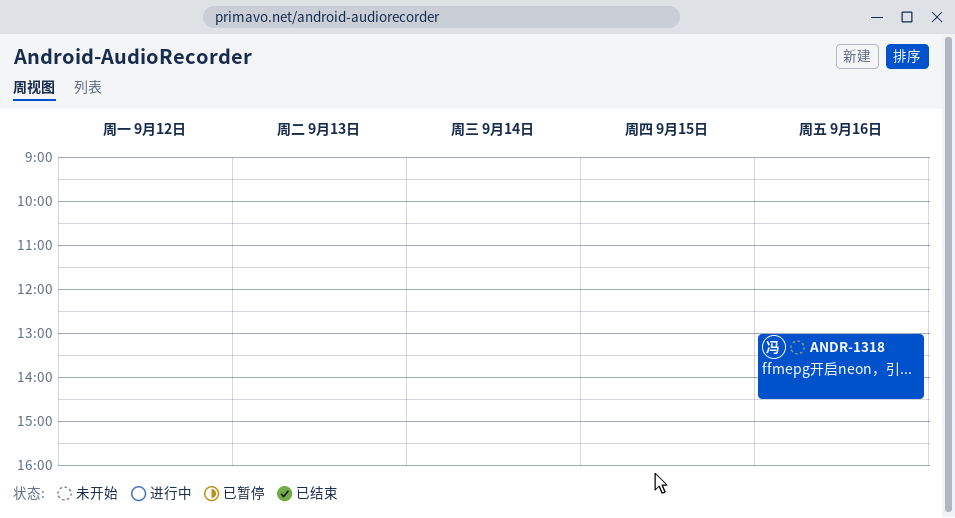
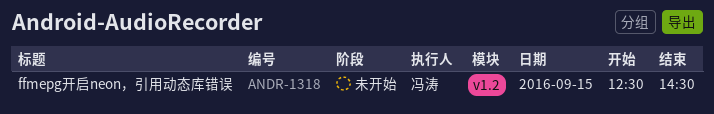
ANDR-1318, day: Sep 16 -> Sep 15
ANDR-1318, begins: 13:00 -> 12:30

